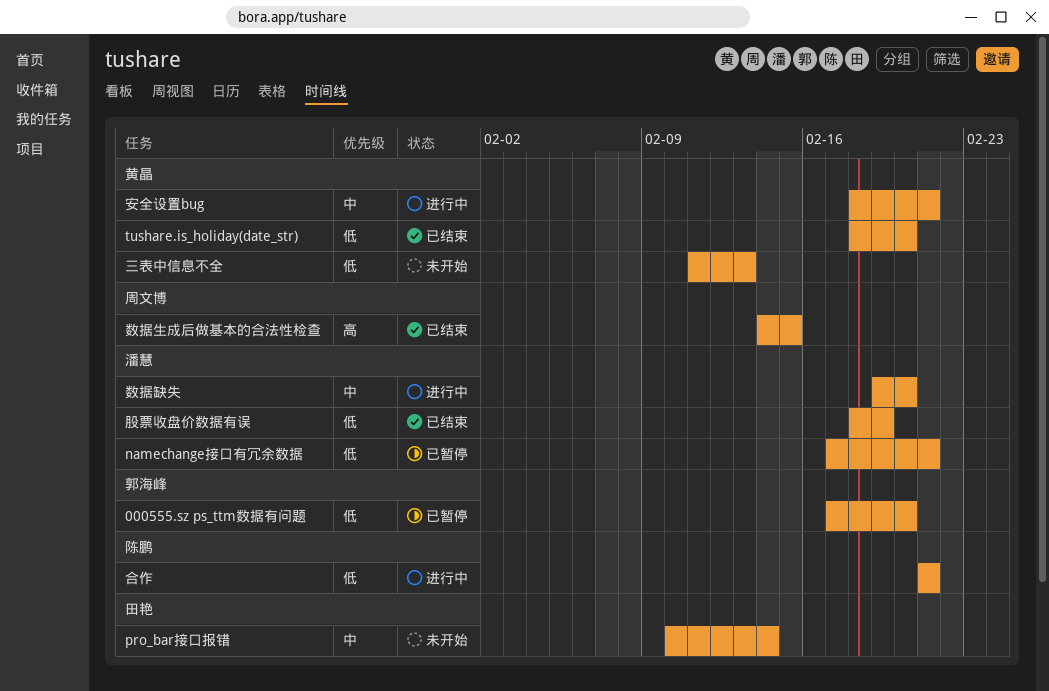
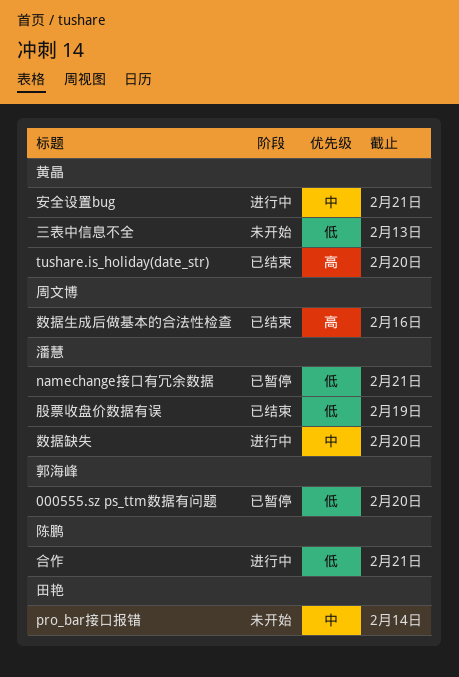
tushare.is_holiday(date_str), priority: 低 -> 高
数据生成后做基本的合法性检查, due: Feb 15 -> Feb 16

